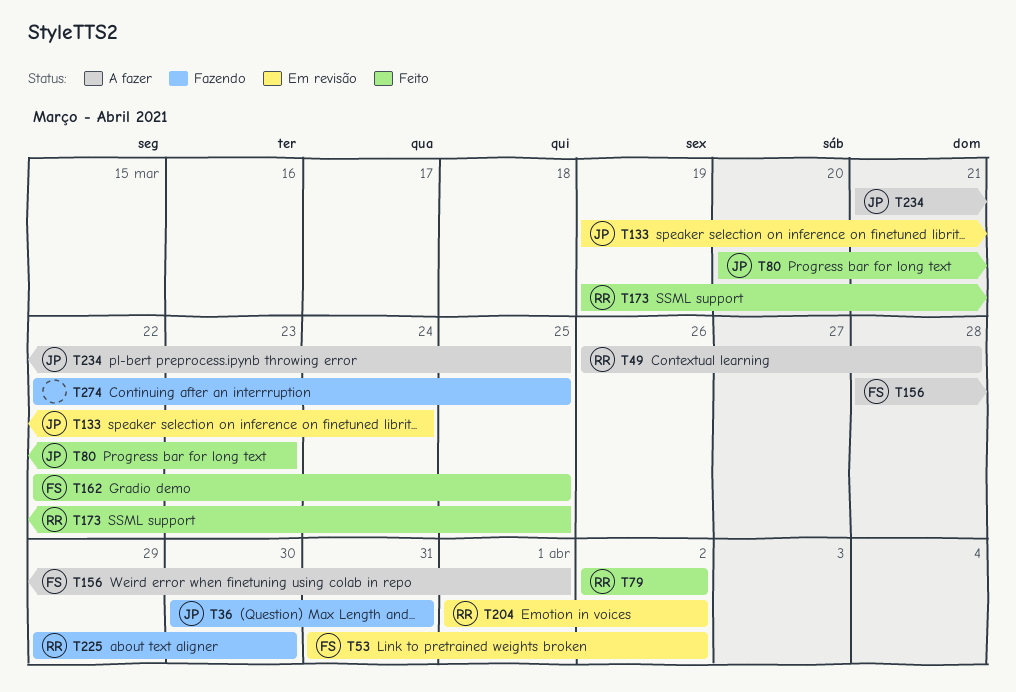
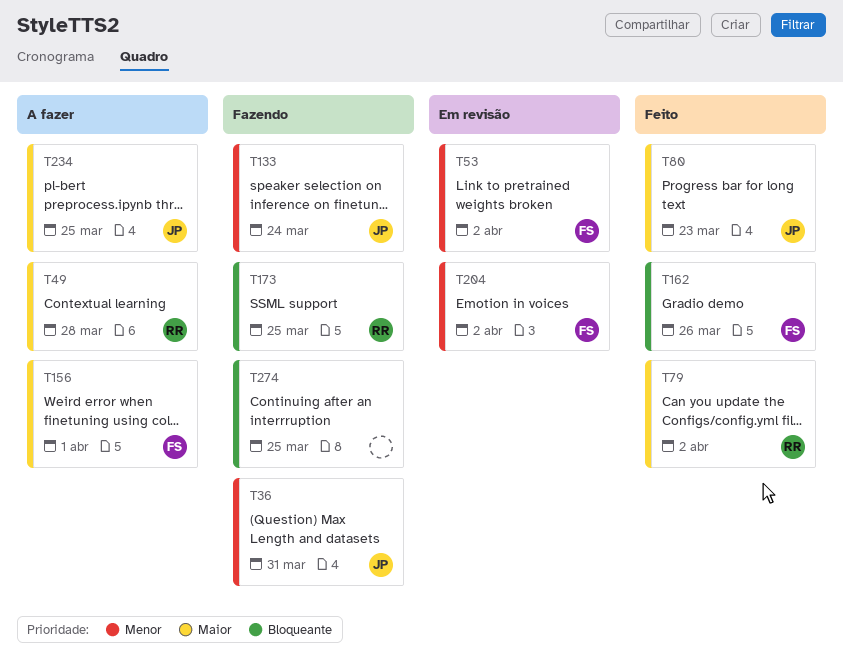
T133, status: Em revisão -> Fazendo
T162, due: Mar 25 -> Mar 26
T173, status: Feito -> Fazendo
T204, owner: RR -> FS
T225: present -> none

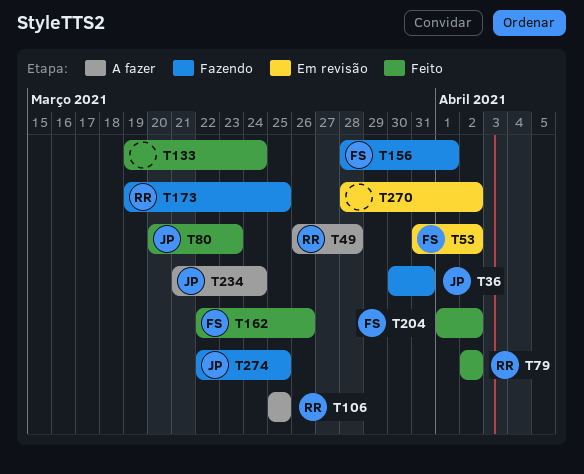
T106: none -> present
T133, status: Fazendo -> Feito
T133, owner: JP -> none
T156, status: A fazer -> Fazendo
T204, status: Em revisão -> Feito
T234, due: Mar 25 -> Mar 24
T270: none -> present
T274, owner: none -> JP

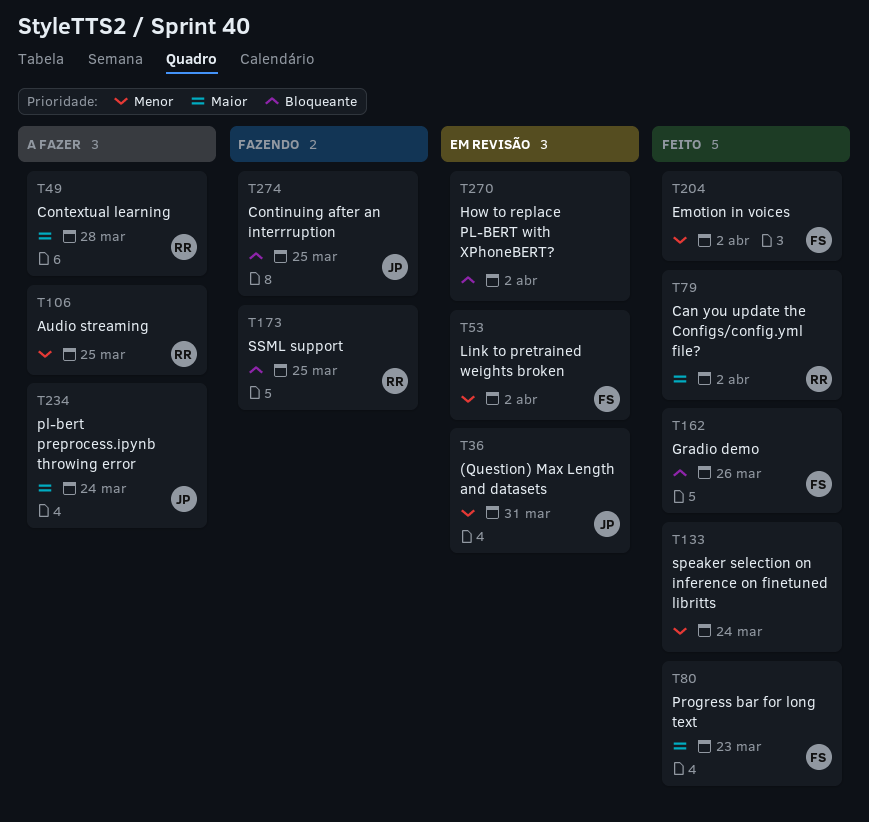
T36, status: Fazendo -> Em revisão
T80, owner: JP -> FS
T156: present -> none

